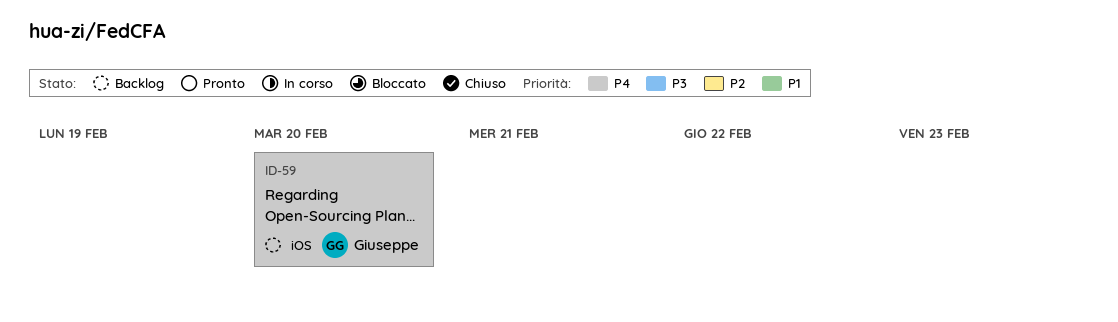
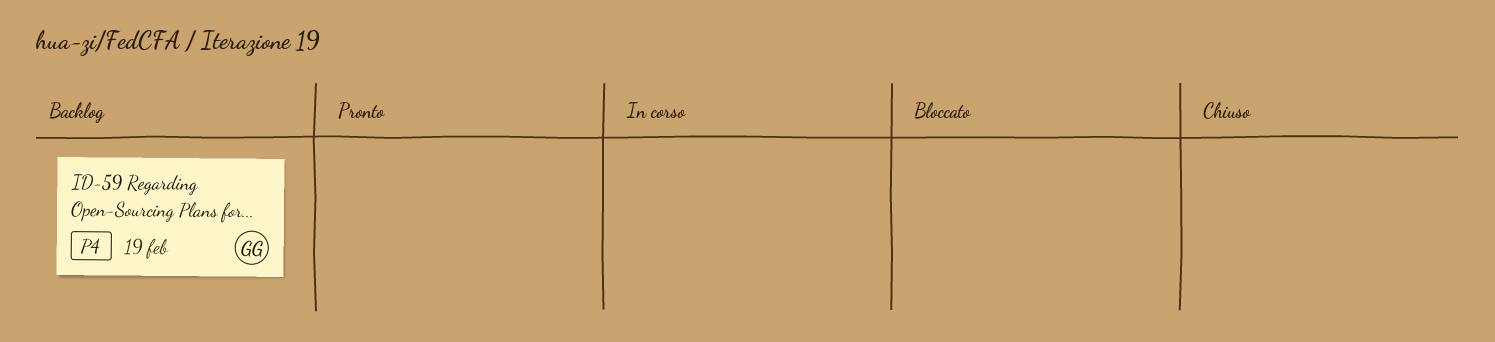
ID-59, due: Feb 20 -> Feb 19

